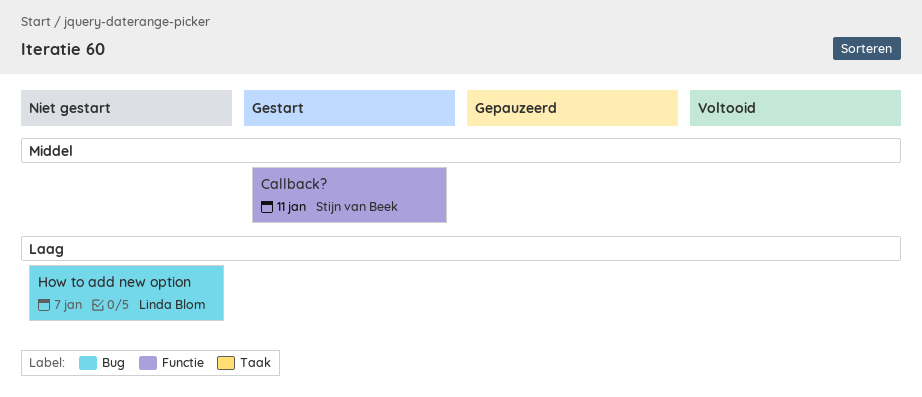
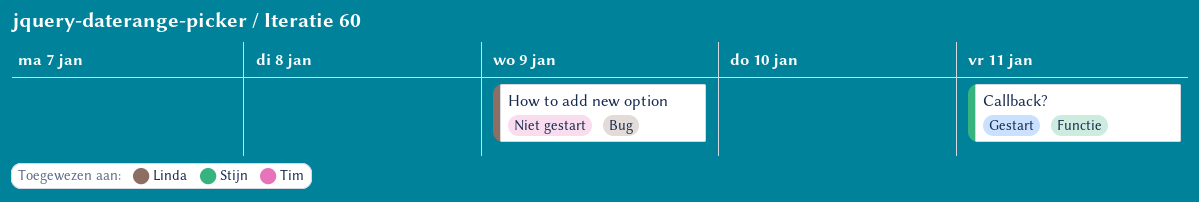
How to add new option, due: Jan 7 -> Jan 9

